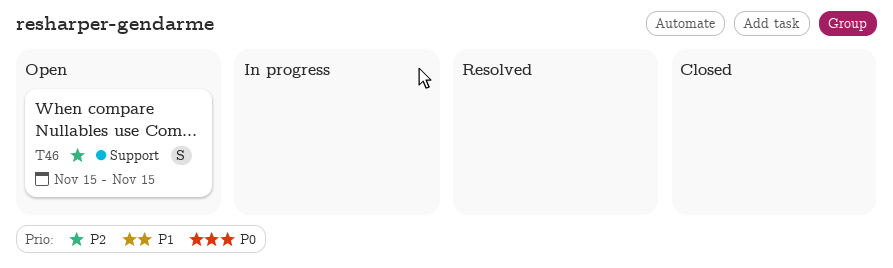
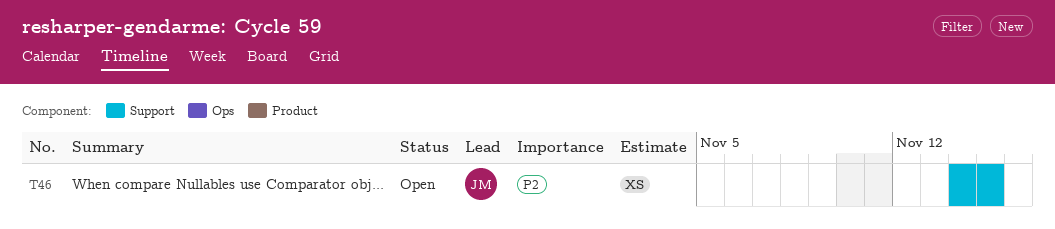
T46, estimate: S -> XS
T46, start: Nov 15 -> Nov 14

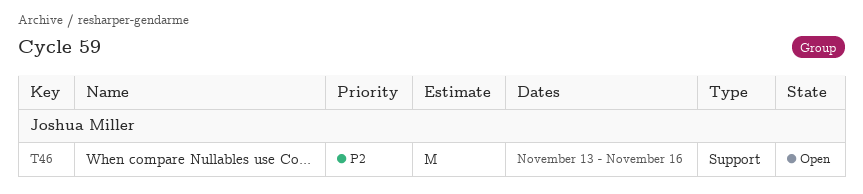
T46, estimate: XS -> M
T46, start: Nov 14 -> Nov 13
T46, due: Nov 15 -> Nov 16

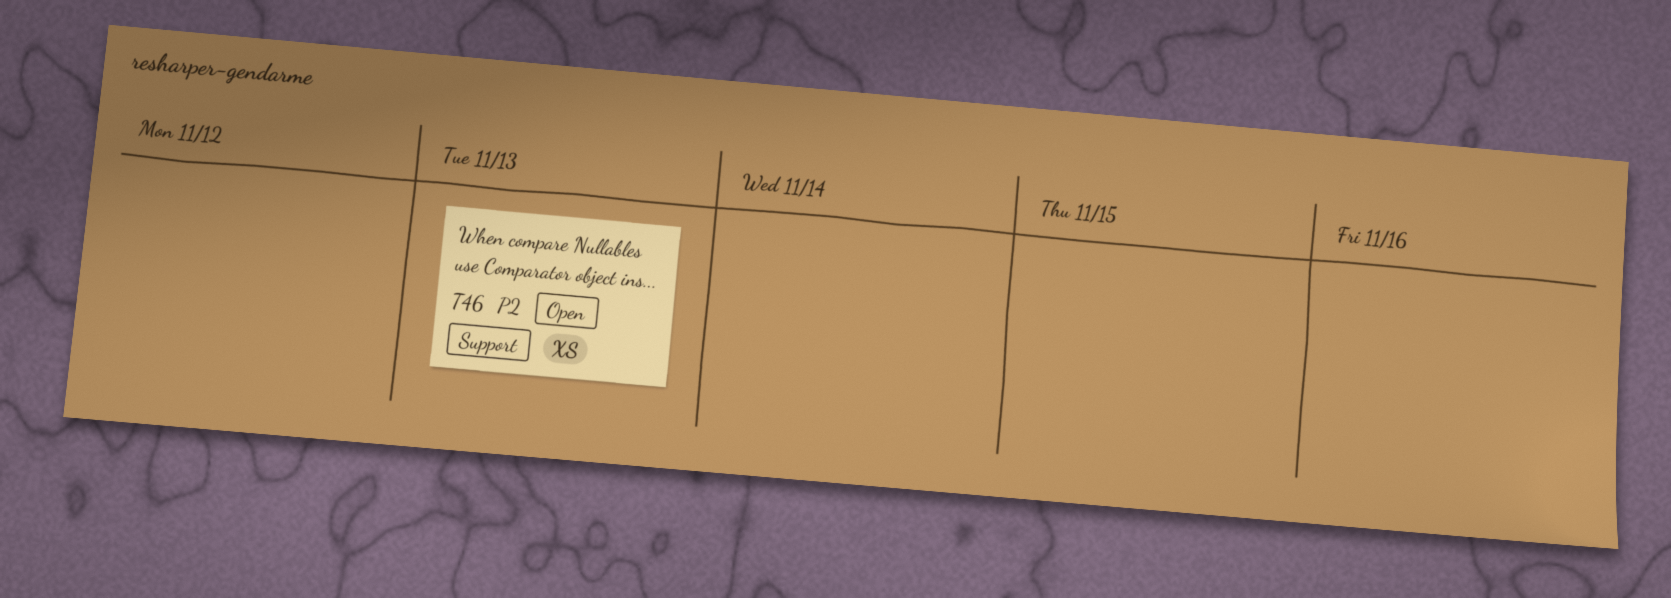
T46, estimate: M -> XS
T46, due: Nov 16 -> Nov 13

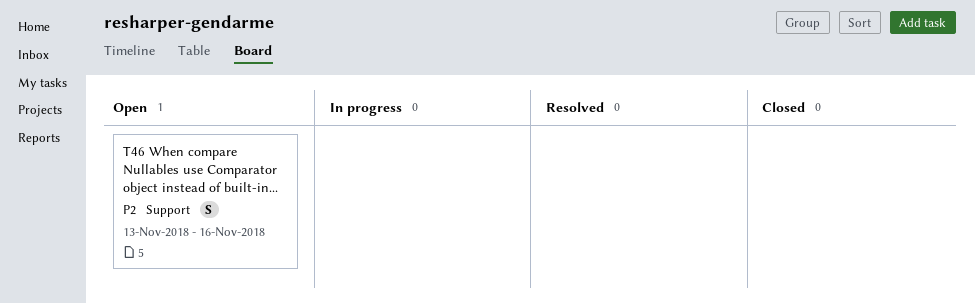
T46, estimate: XS -> S
T46, due: Nov 13 -> Nov 16

